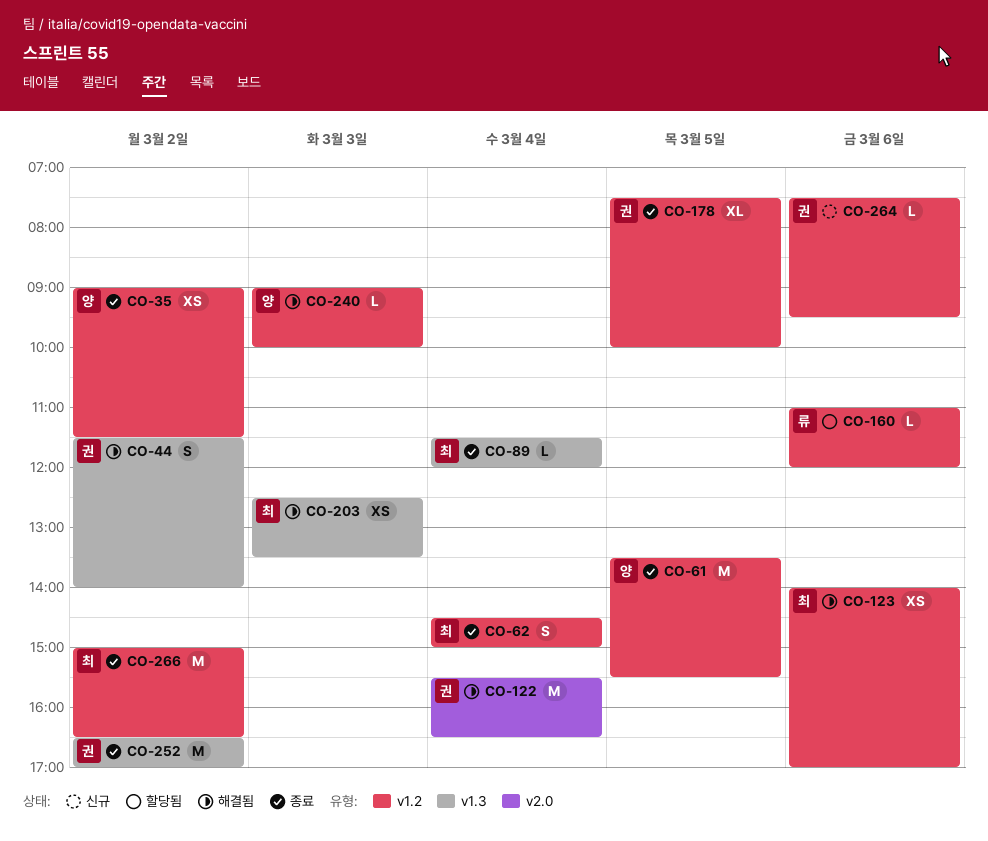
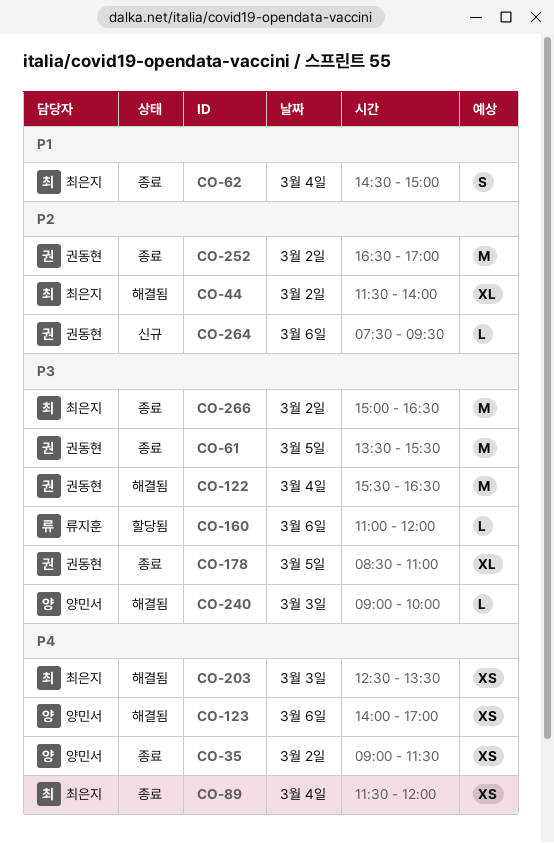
CO-44, owner: 권동현 -> 최은지
CO-44, estimate: S -> XL
CO-61, owner: 양민서 -> 권동현
CO-89, estimate: L -> XS
CO-123, owner: 최은지 -> 양민서
CO-178, begins: 07:30 -> 08:30
CO-178, ends: 10:00 -> 11:00

